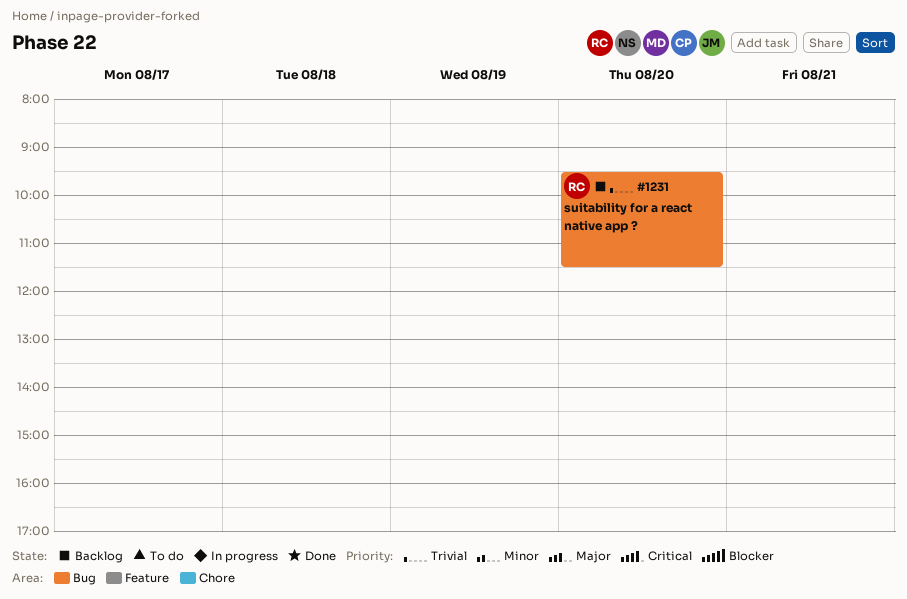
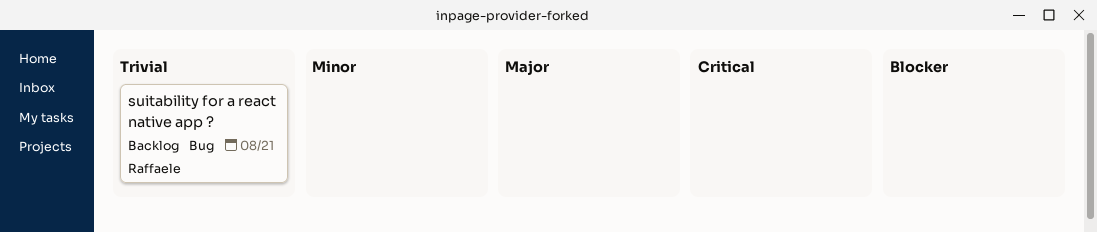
suitability for a react native app ?, day: Aug 20 -> Aug 21

